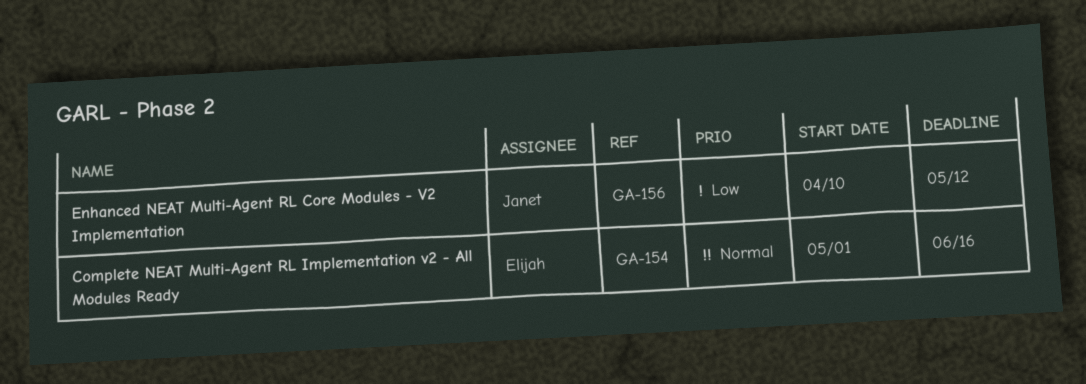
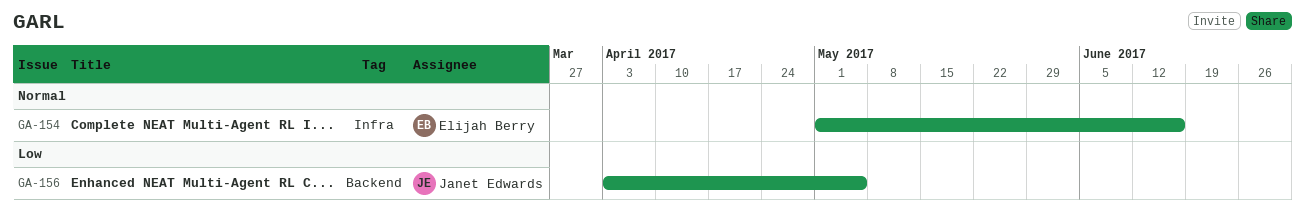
GA-156, start: Apr 10 -> Apr 3
GA-156, due: May 12 -> May 5

